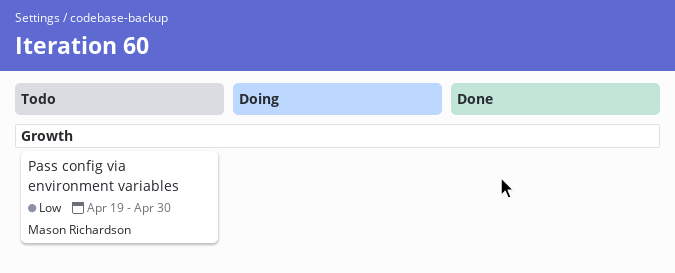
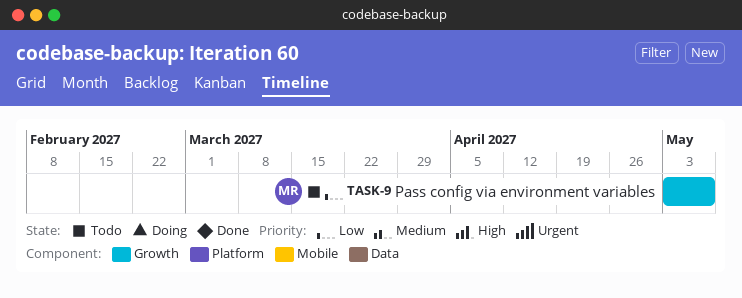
Pass config via environment variables, start: Apr 19 -> May 3
Pass config via environment variables, due: Apr 30 -> May 7

